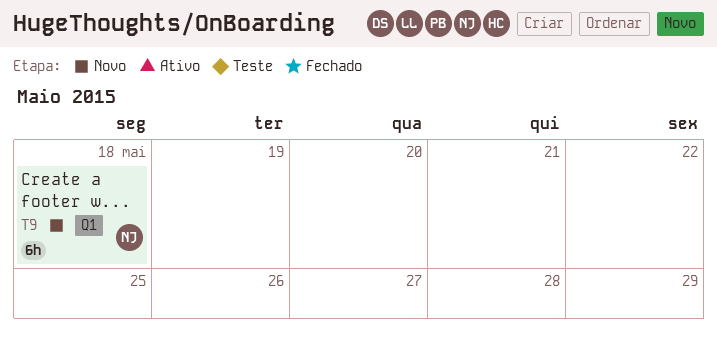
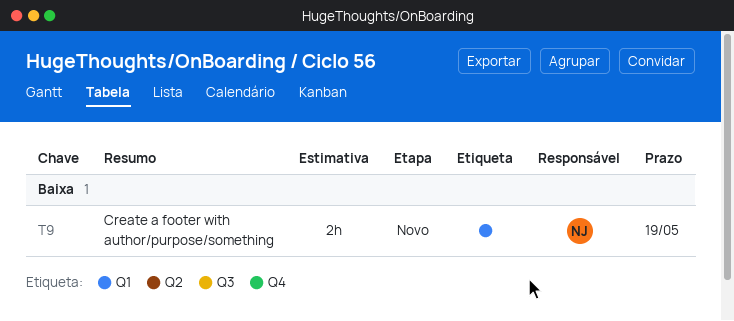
T9, estimate: 6h -> 2h
T9, due: May 18 -> May 19

